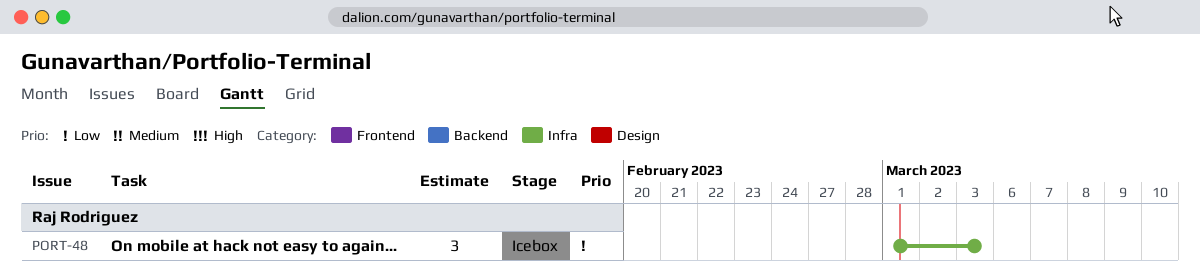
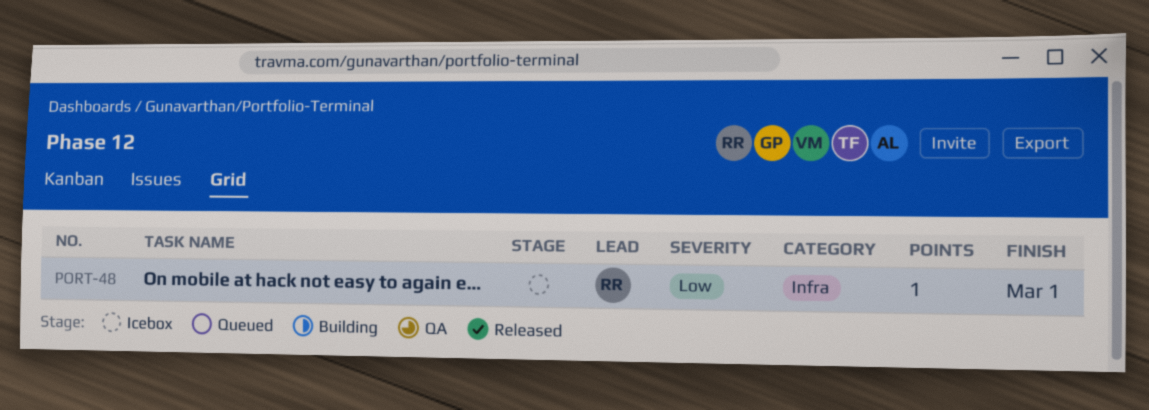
PORT-48, estimate: 3 -> 1
PORT-48, due: Mar 3 -> Mar 1

